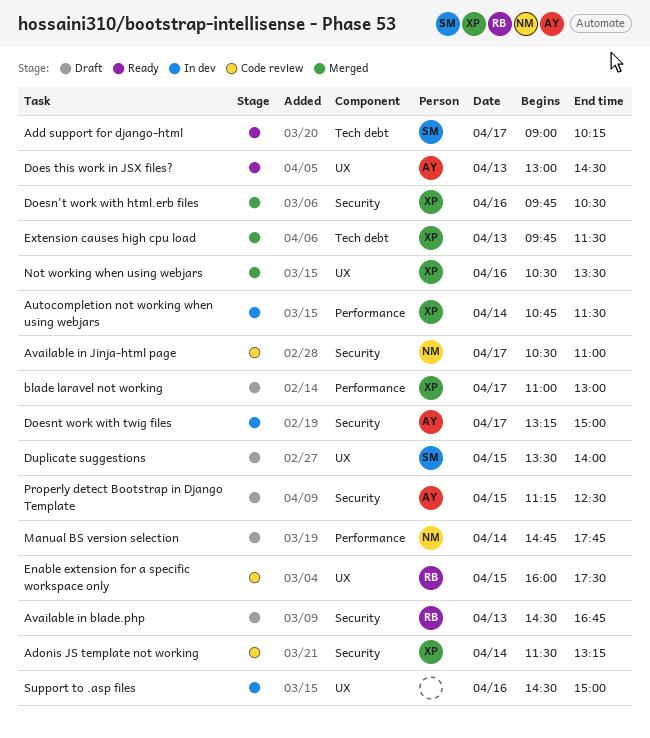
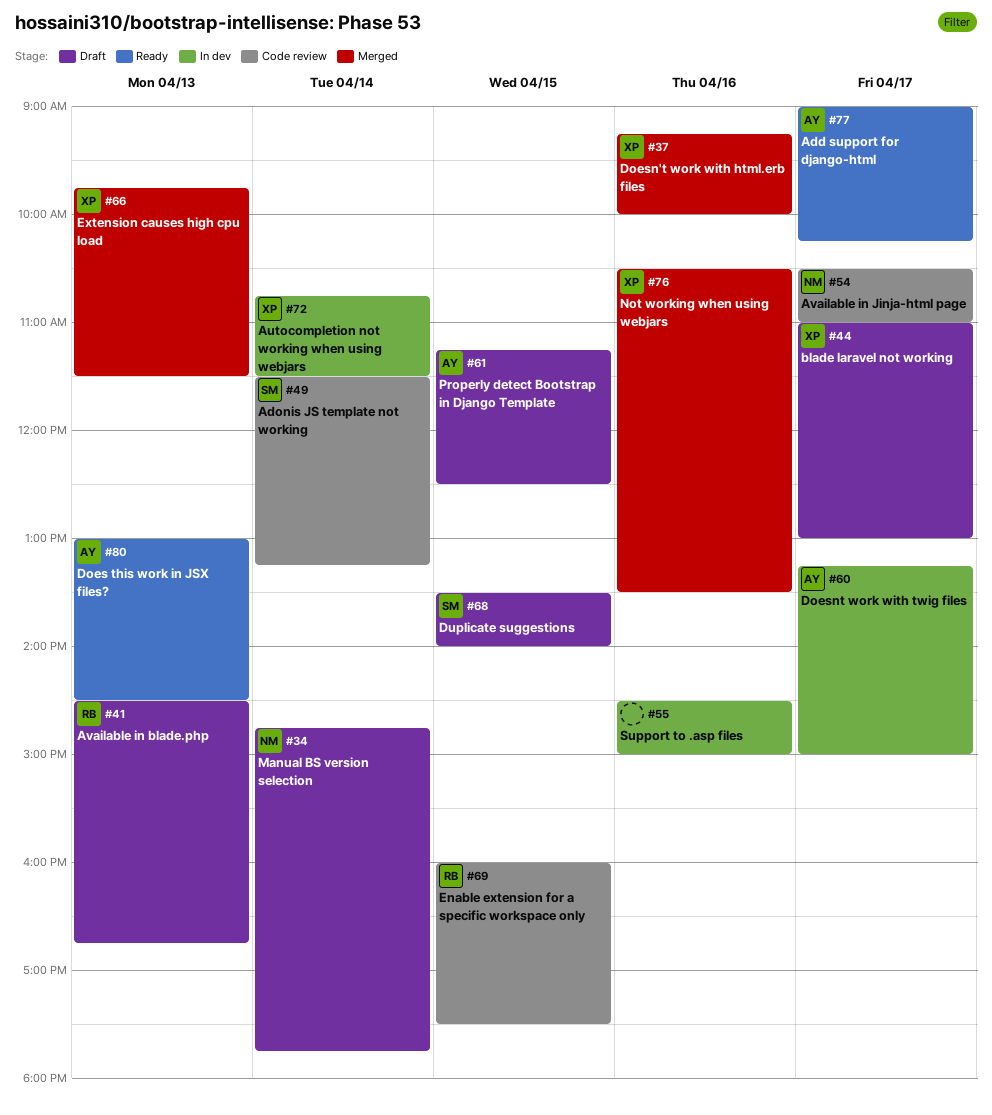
Add support for django-html, owner: SM -> AY
Adonis JS template not working, owner: XP -> SM
Doesn't work with html.erb files, begins: 09:45 -> 09:15
Doesn't work with html.erb files, ends: 10:30 -> 10:00

